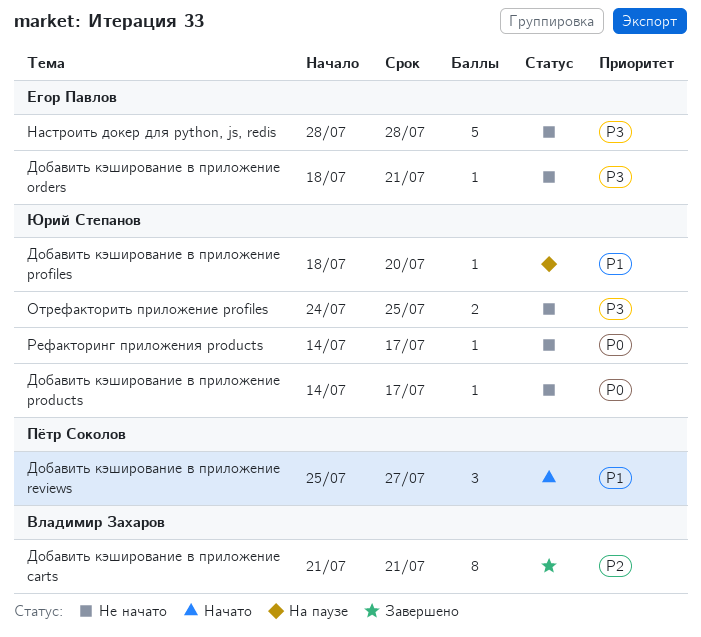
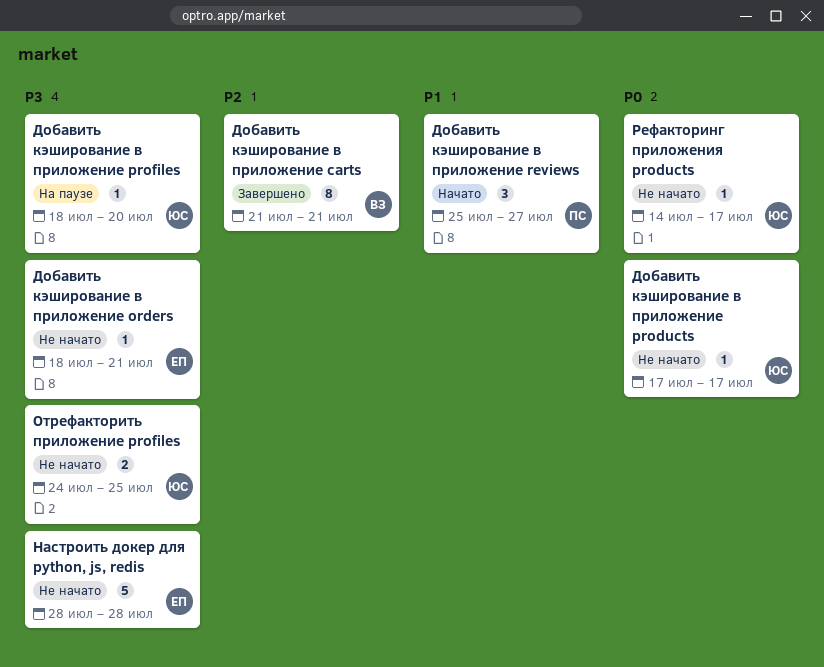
Добавить кэширование в приложение products, start: Jul 14 -> Jul 17
Добавить кэширование в приложение profiles, priority: P1 -> P3

